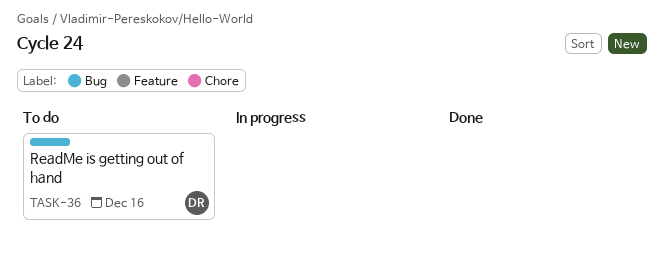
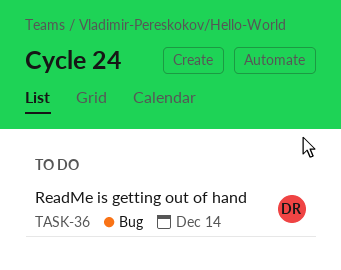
TASK-36, due: Dec 16 -> Dec 14

